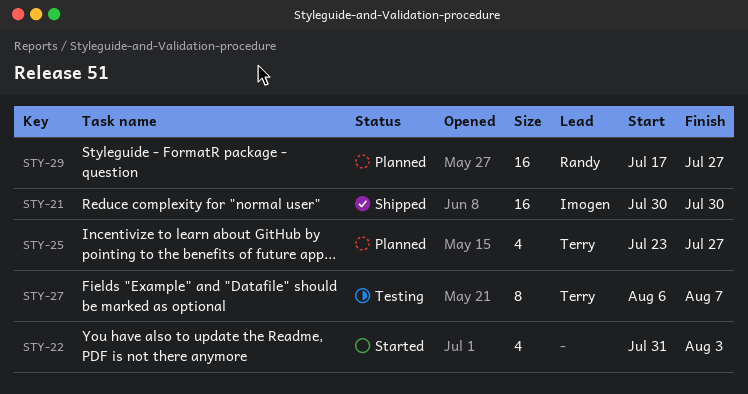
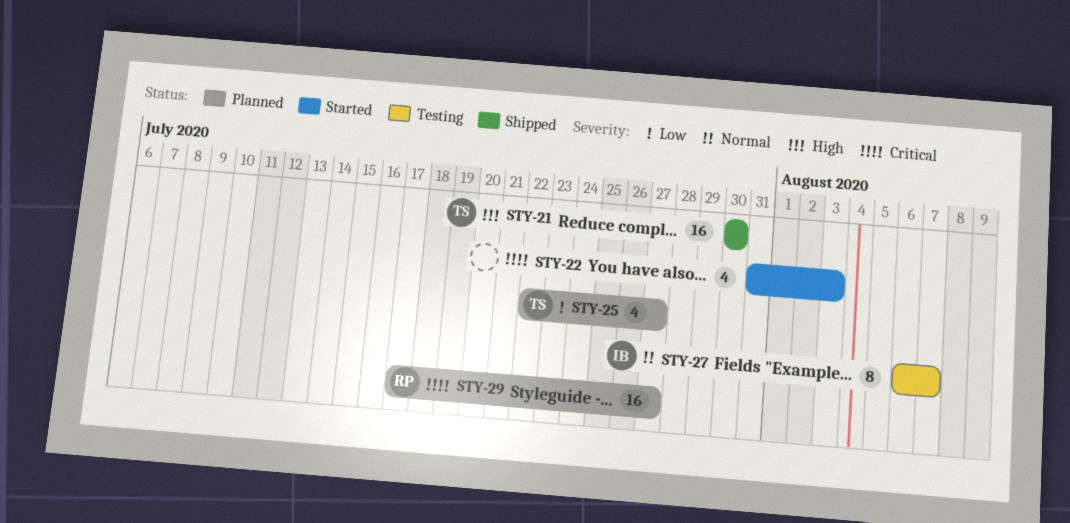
STY-21, owner: Imogen -> Terry
STY-25, start: Jul 23 -> Jul 22
STY-27, owner: Terry -> Imogen

